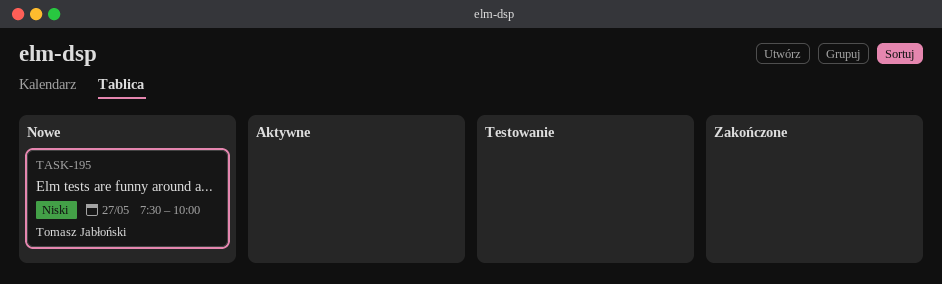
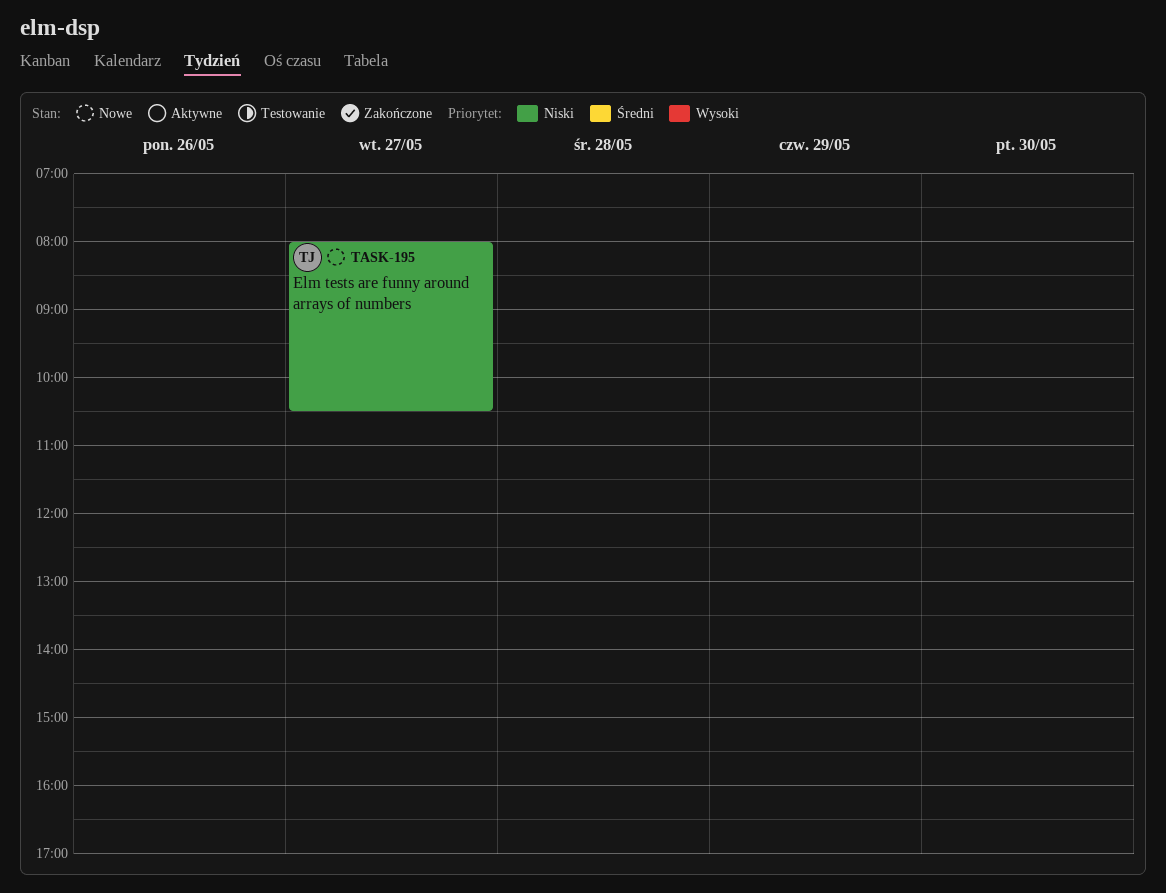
TASK-195, begins: 07:30 -> 08:00
TASK-195, ends: 10:00 -> 10:30

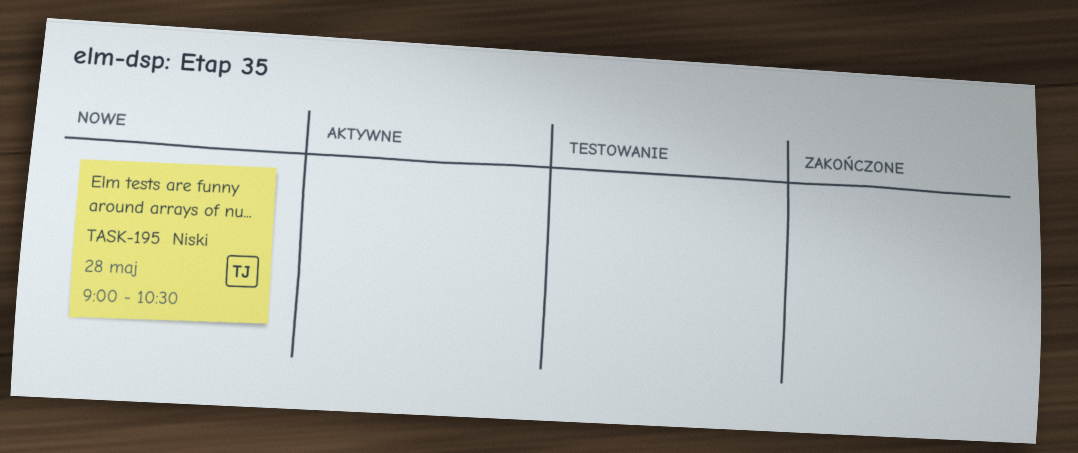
TASK-195, day: May 27 -> May 28
TASK-195, begins: 08:00 -> 09:00

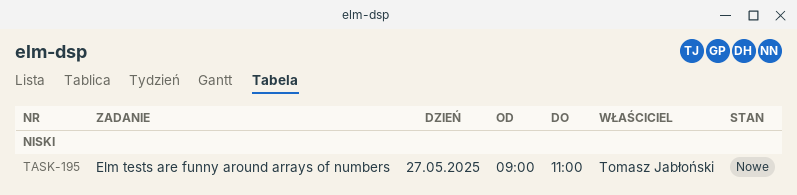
TASK-195, day: May 28 -> May 27
TASK-195, ends: 10:30 -> 11:00

